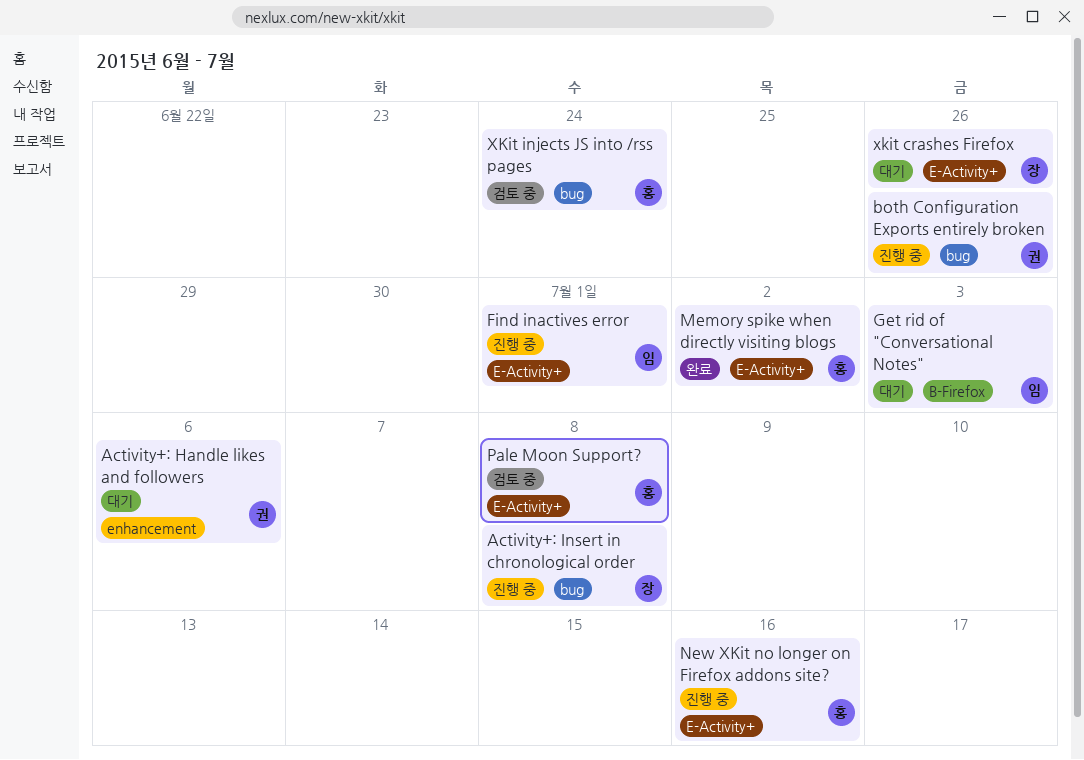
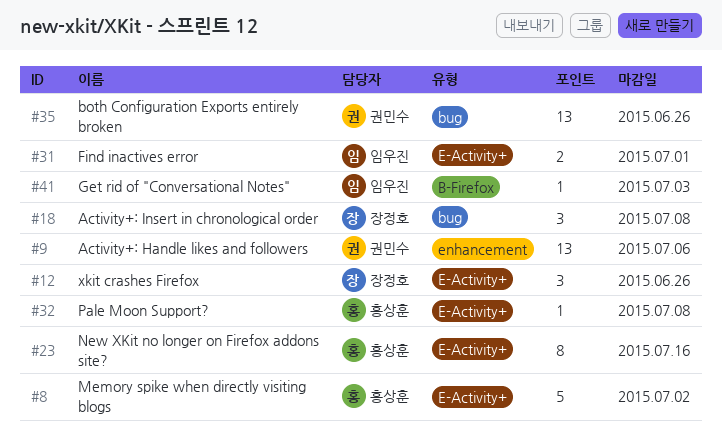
XKit injects JS into /rss pages: present -> none

